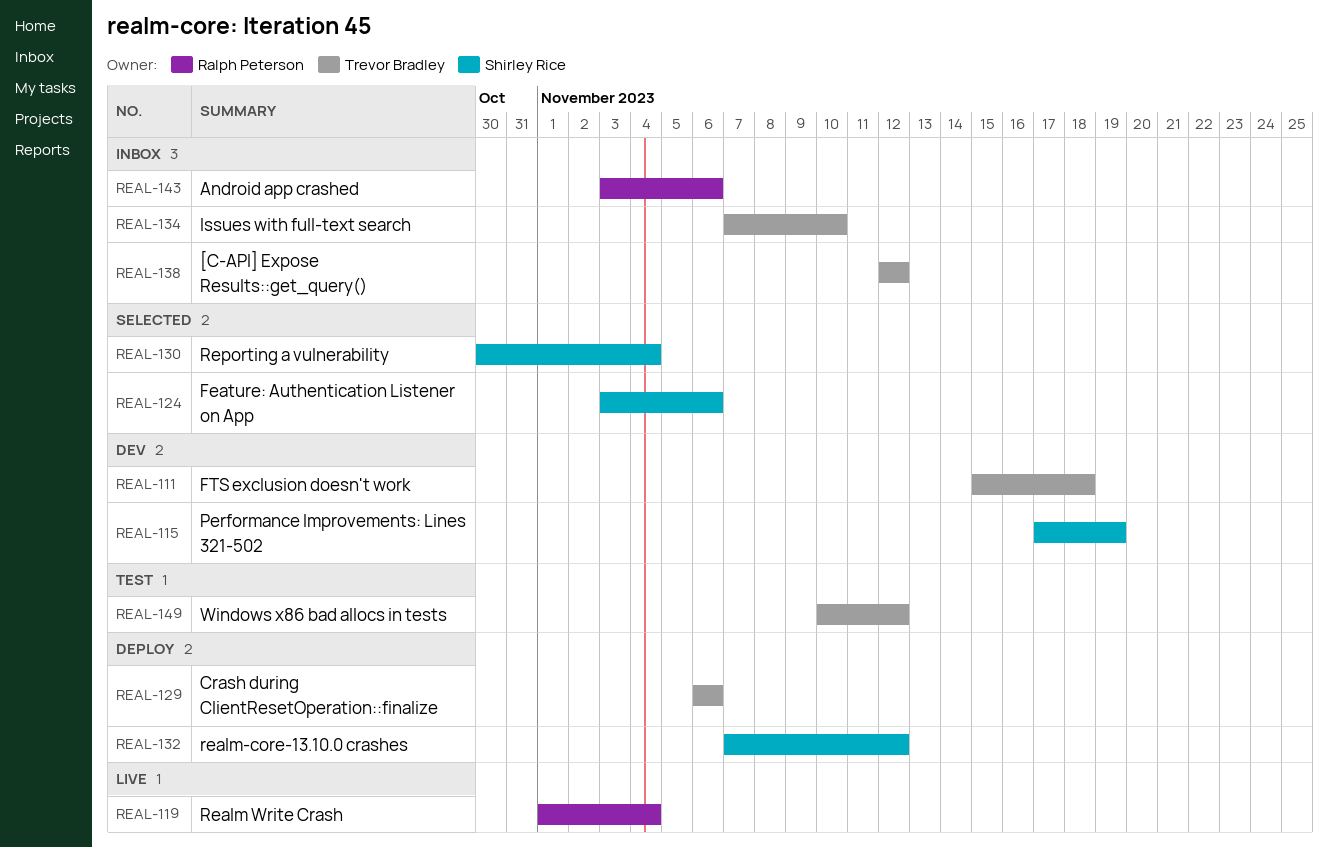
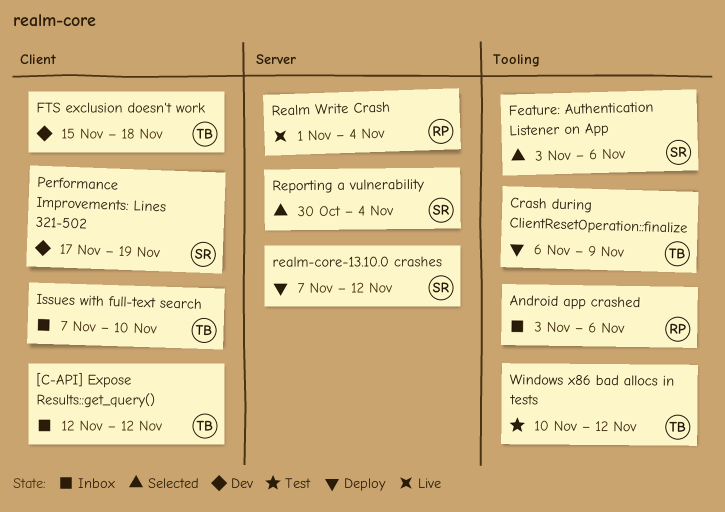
Crash during ClientResetOperation::finalize, due: Nov 6 -> Nov 9

